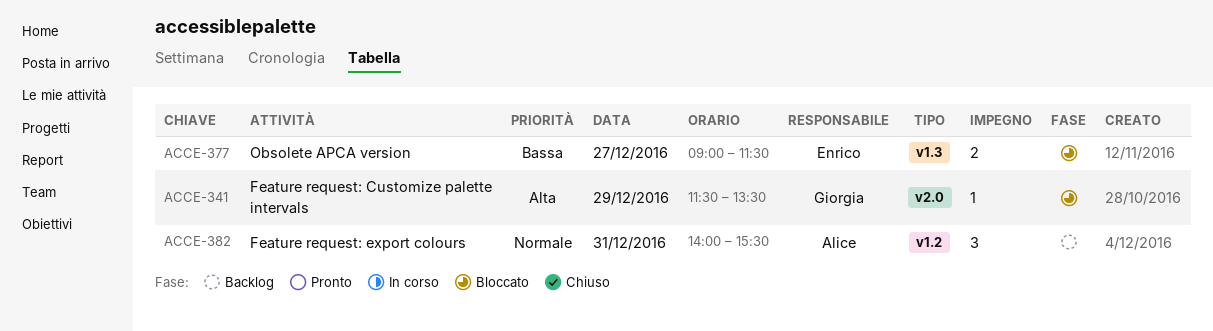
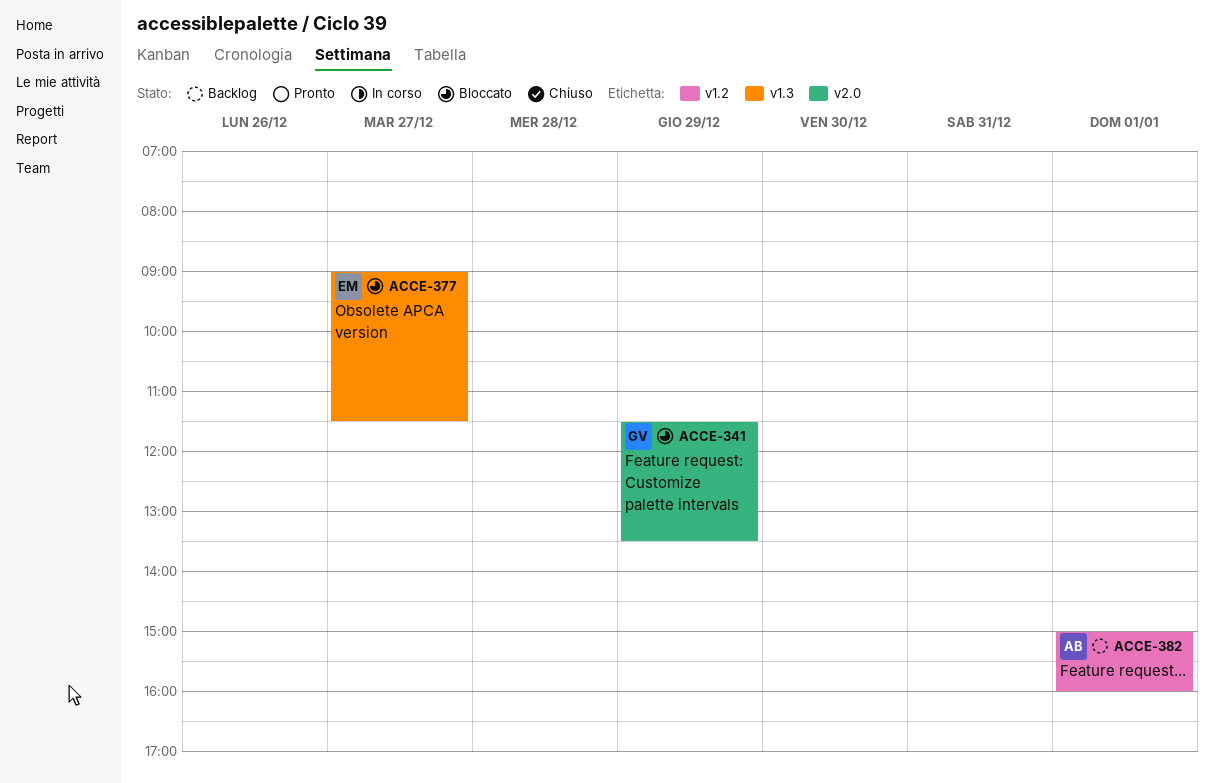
ACCE-382, day: Dec 31 -> Jan 1
ACCE-382, begins: 14:00 -> 15:00
ACCE-382, ends: 15:30 -> 16:00

